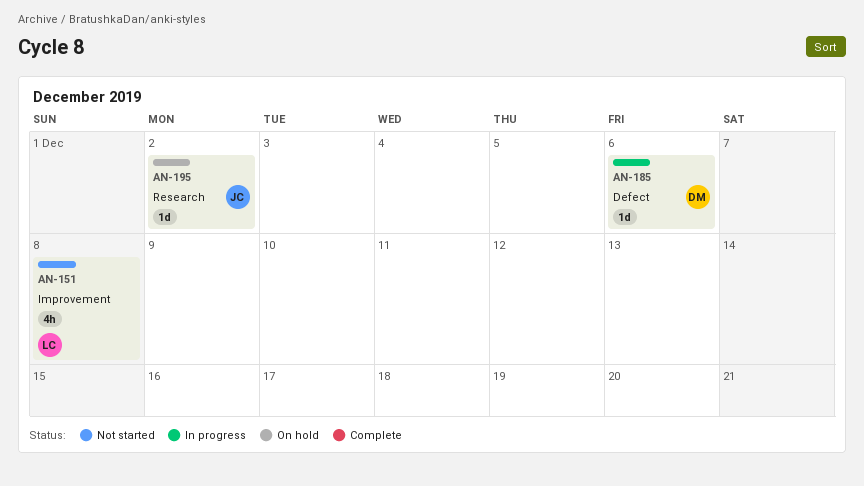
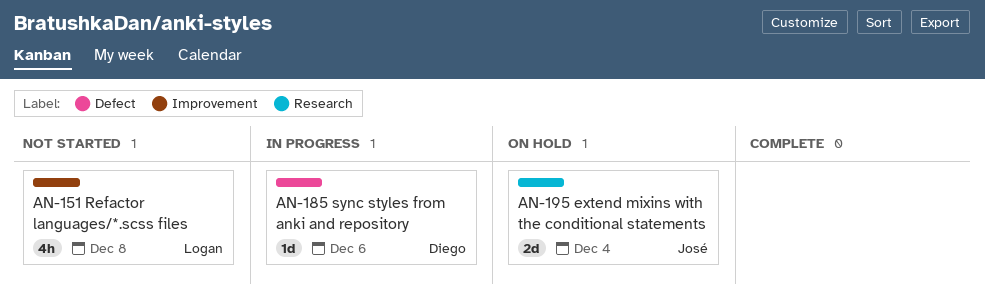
AN-195, estimate: 1d -> 2d
AN-195, due: Dec 2 -> Dec 4

